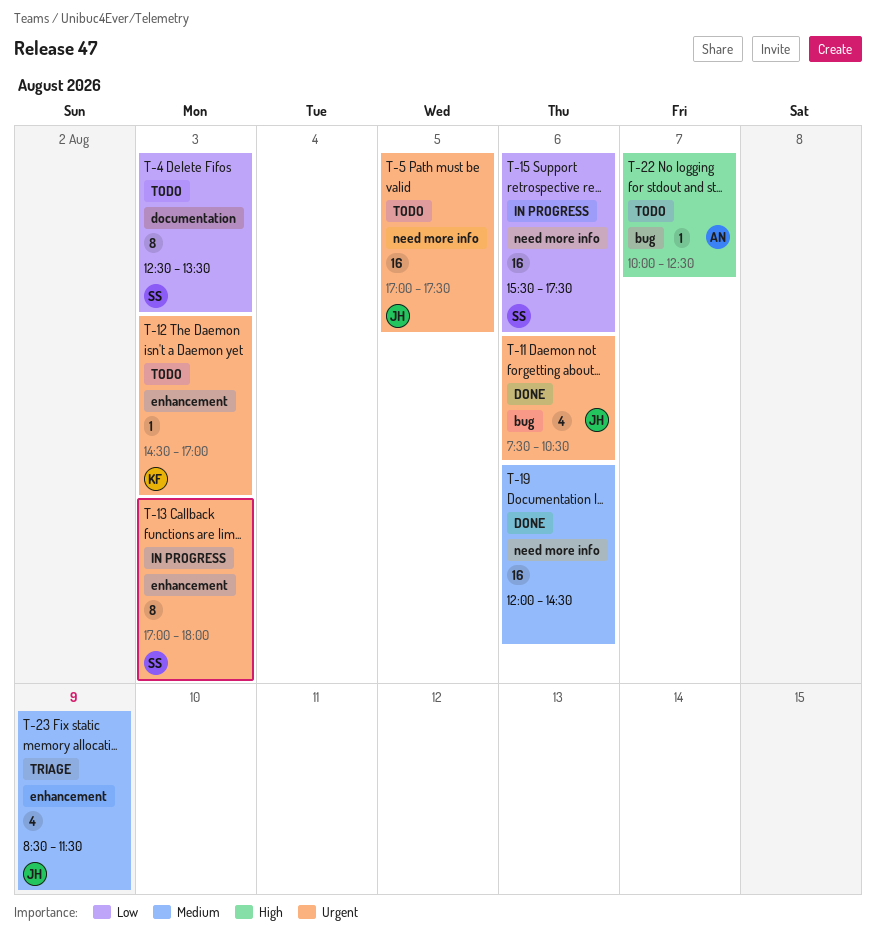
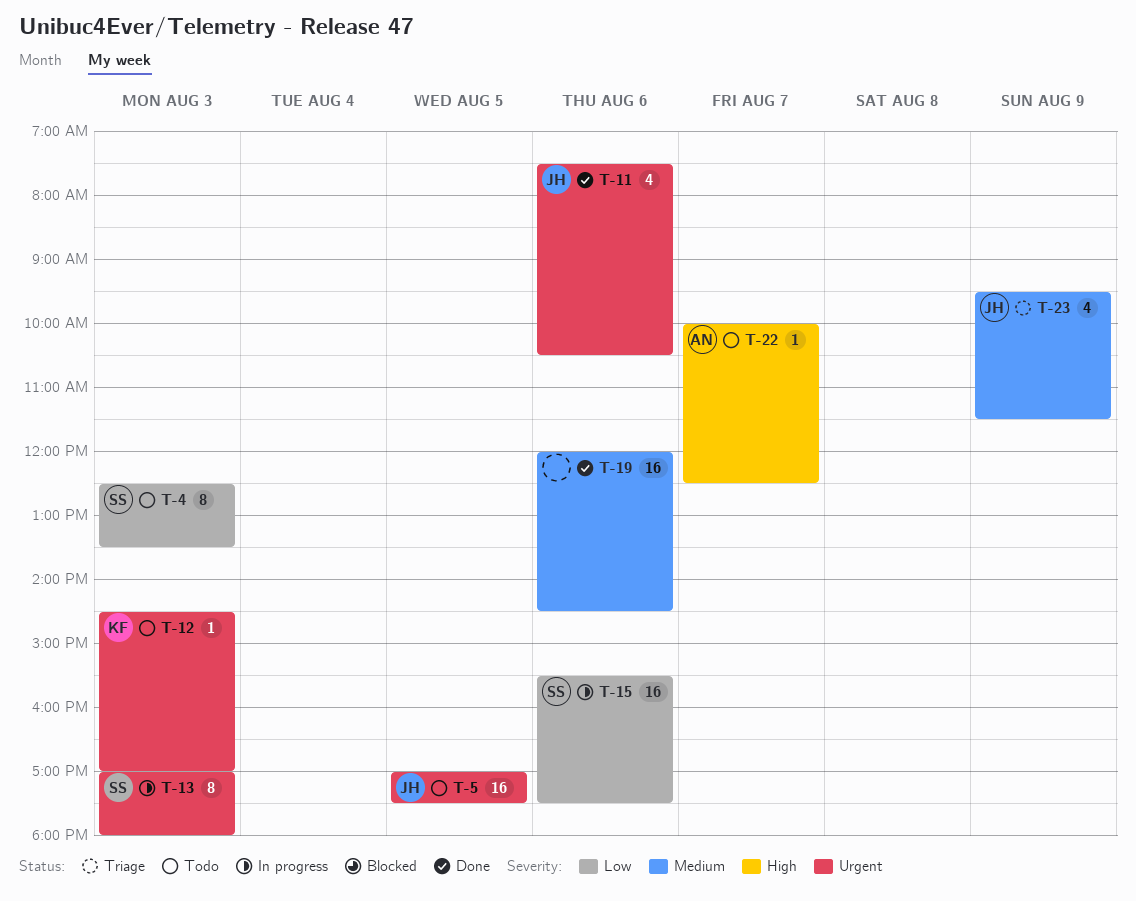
T-23, begins: 08:30 -> 09:30

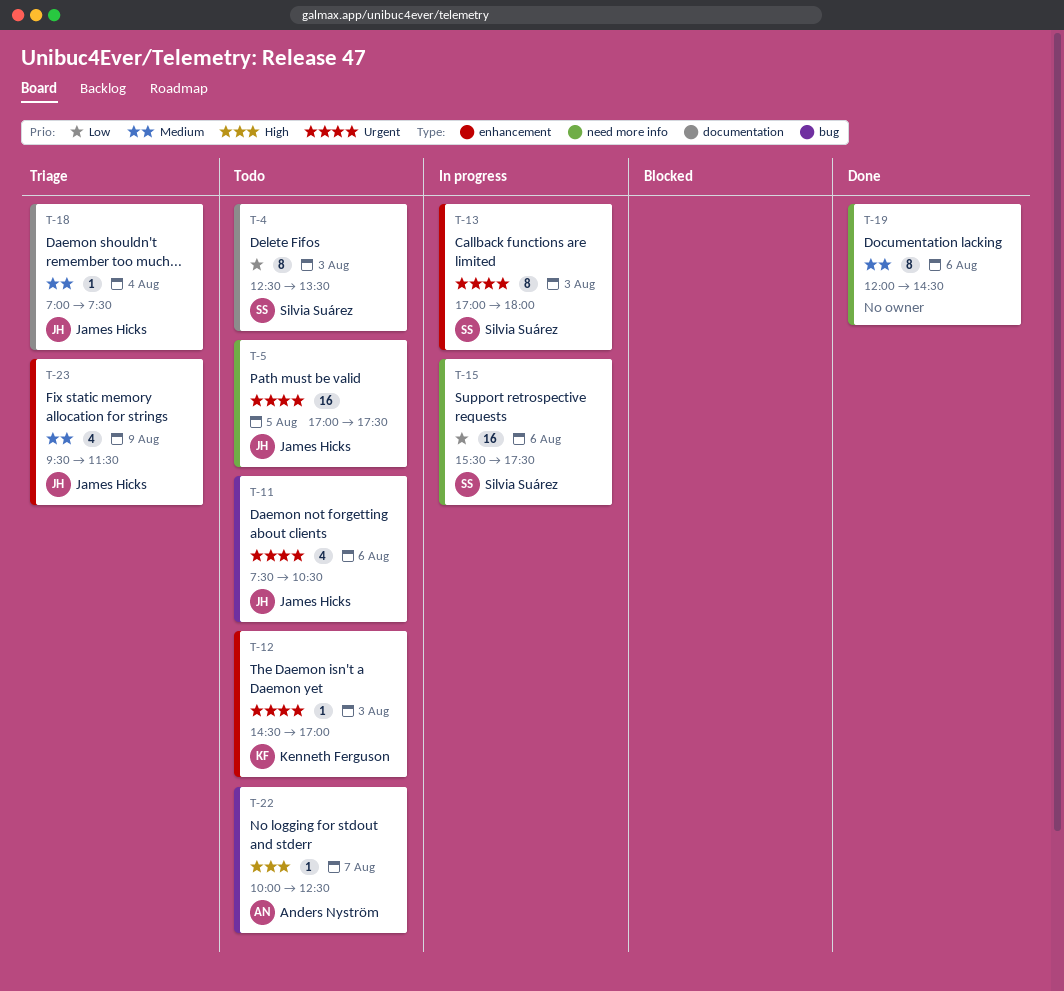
T-11, status: Done -> Todo
T-18: none -> present
T-19, estimate: 16 -> 8

